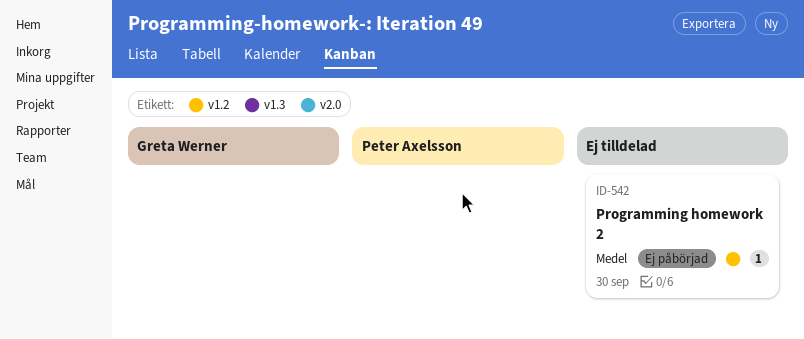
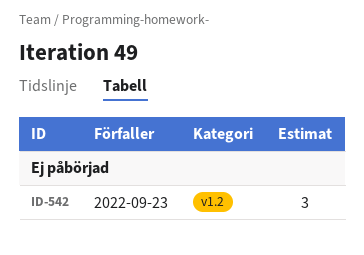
ID-542, estimate: 1 -> 3
ID-542, due: Sep 30 -> Sep 23

